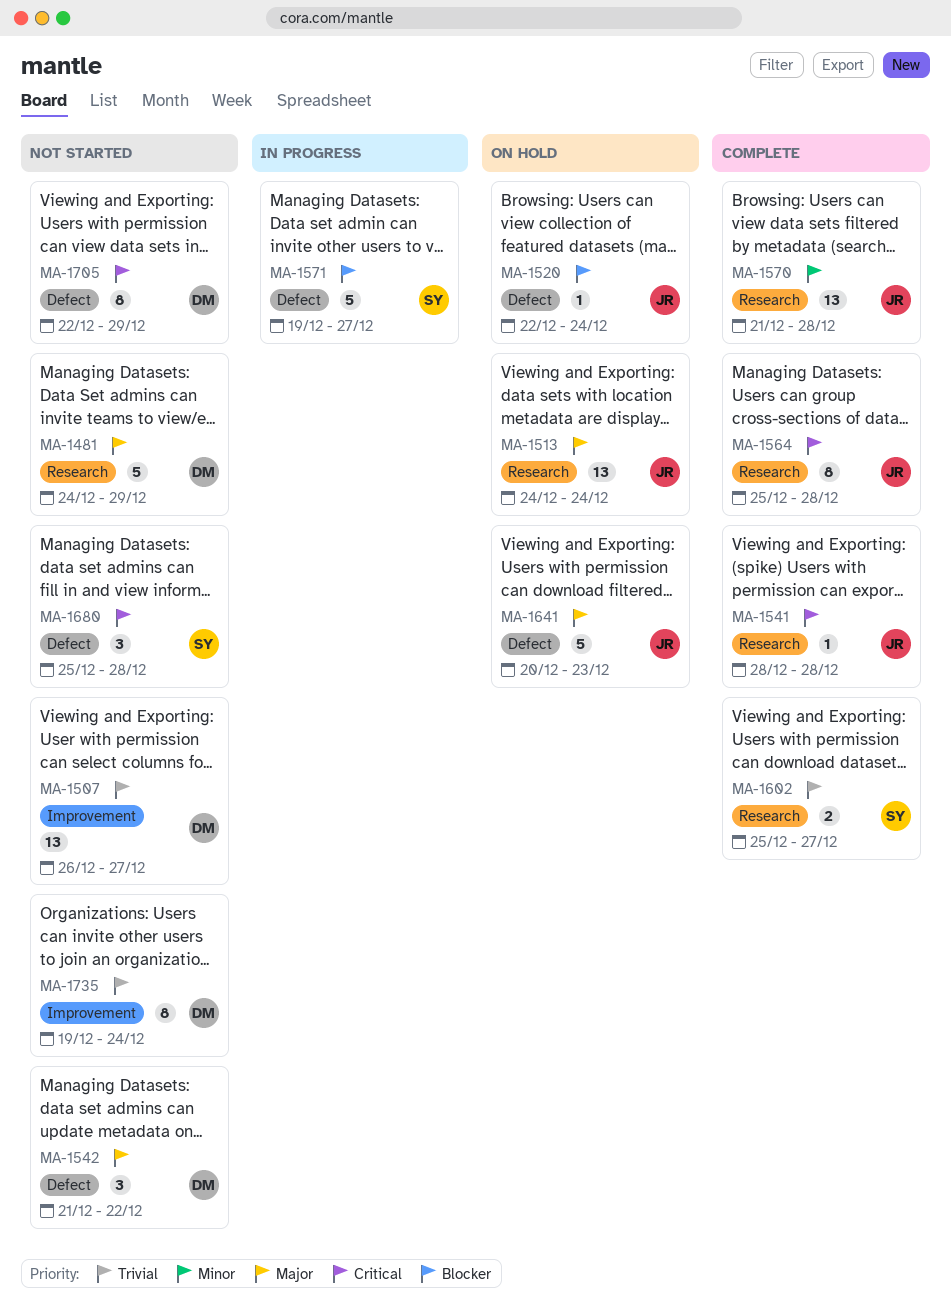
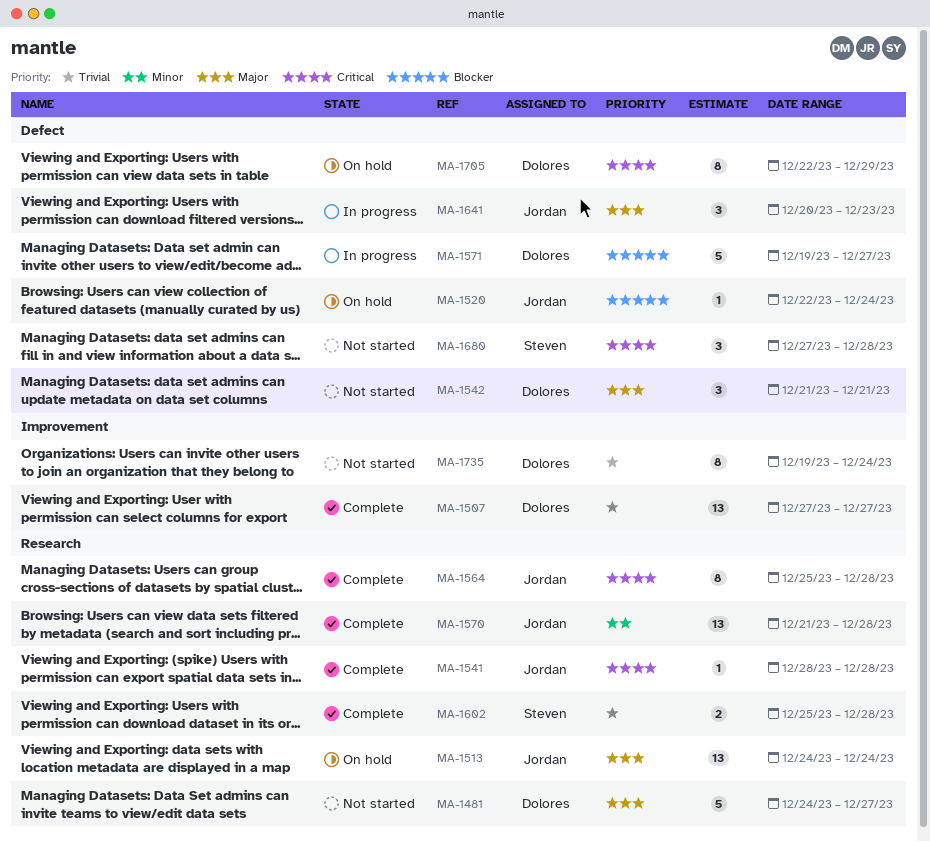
MA-1481, due: Dec 29 -> Dec 27
MA-1507, status: Not started -> Complete
MA-1507, start: Dec 26 -> Dec 27
MA-1542, due: Dec 22 -> Dec 21
MA-1571, owner: Steven -> Dolores
MA-1602, due: Dec 27 -> Dec 28
MA-1641, status: On hold -> In progress
MA-1641, estimate: 5 -> 3
MA-1680, start: Dec 25 -> Dec 27
MA-1705, status: Not started -> On hold

